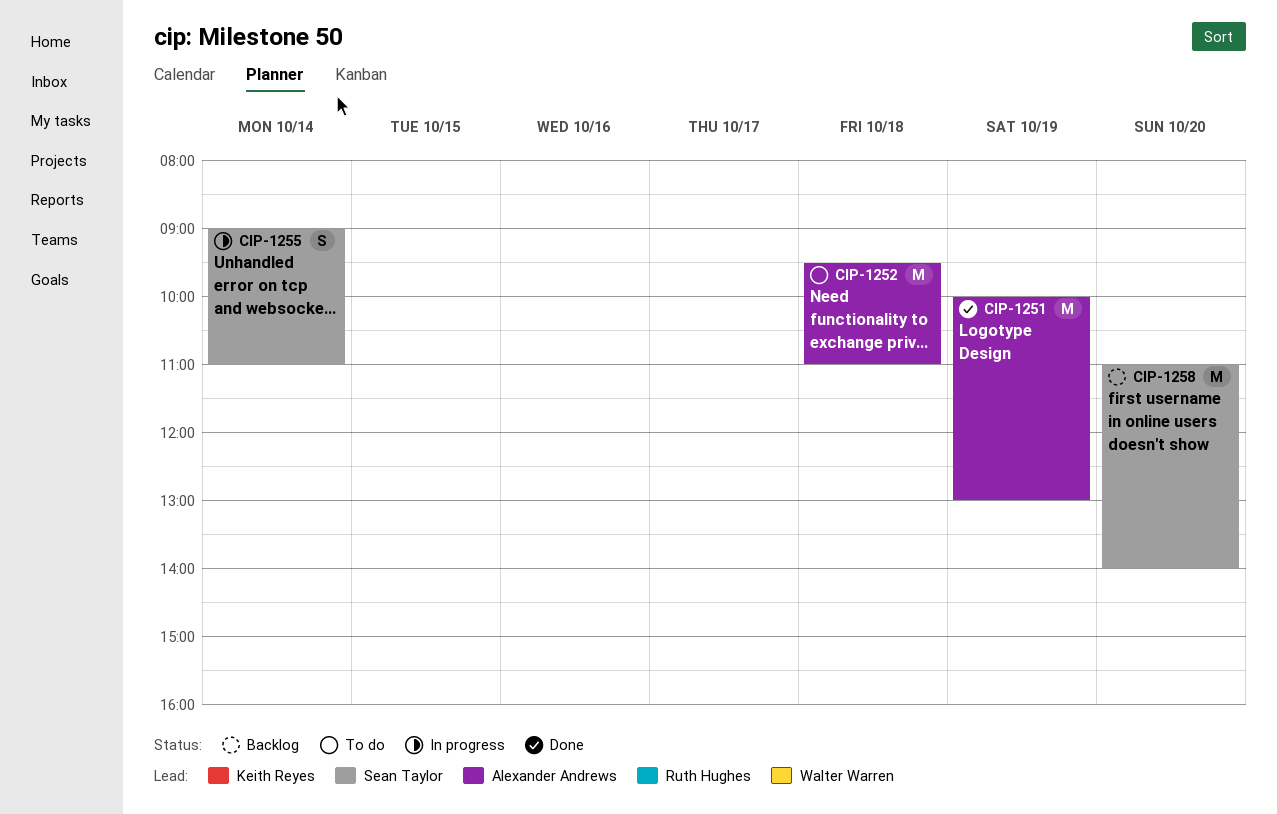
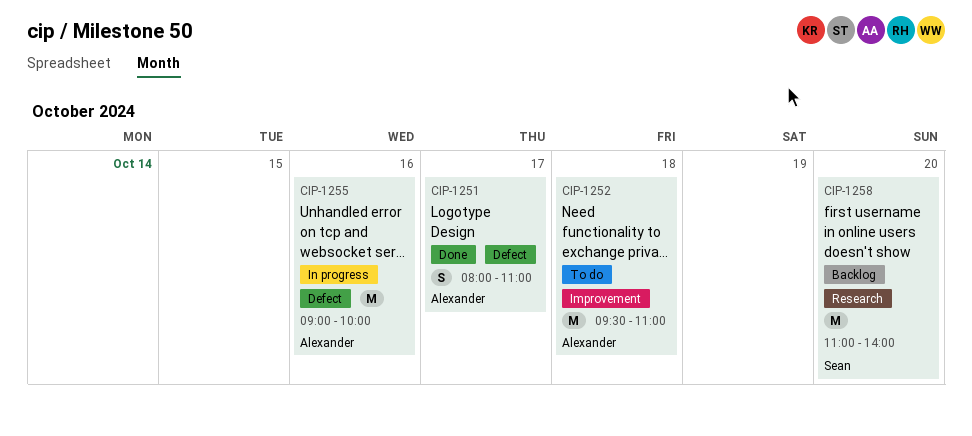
CIP-1251, estimate: M -> S
CIP-1251, day: Oct 19 -> Oct 17
CIP-1251, begins: 10:00 -> 08:00
CIP-1251, ends: 13:00 -> 11:00
CIP-1255, owner: Sean Taylor -> Alexander Andrews
CIP-1255, estimate: S -> M
CIP-1255, day: Oct 14 -> Oct 16
CIP-1255, ends: 11:00 -> 10:00

